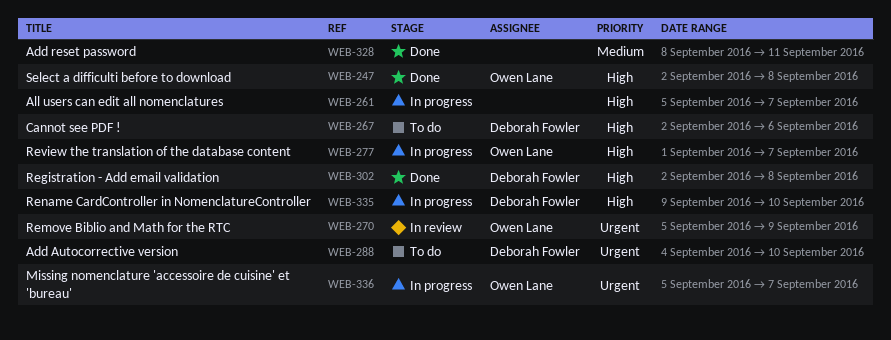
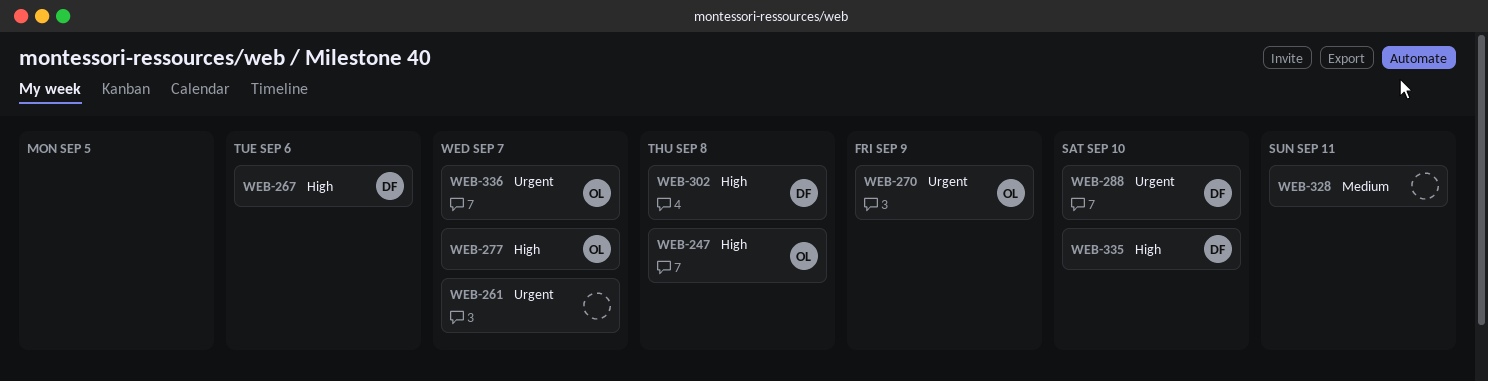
WEB-261, priority: High -> Urgent

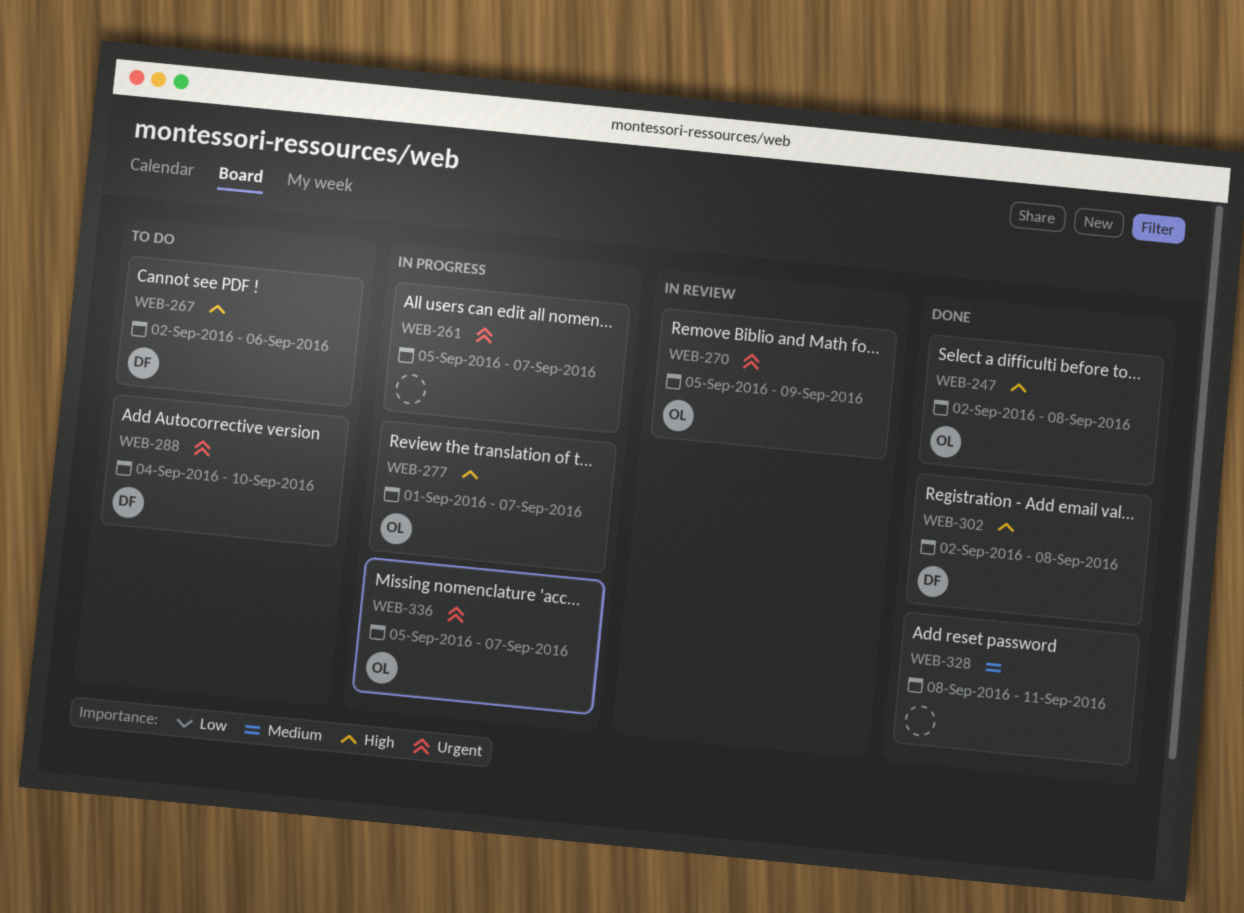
WEB-335: present -> none

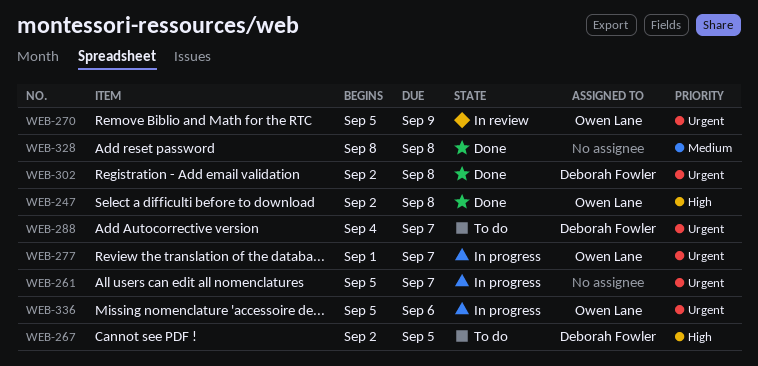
WEB-267, due: Sep 6 -> Sep 5
WEB-277, priority: High -> Urgent
WEB-288, due: Sep 10 -> Sep 7
WEB-302, priority: High -> Urgent
WEB-328, due: Sep 11 -> Sep 8
WEB-336, due: Sep 7 -> Sep 6

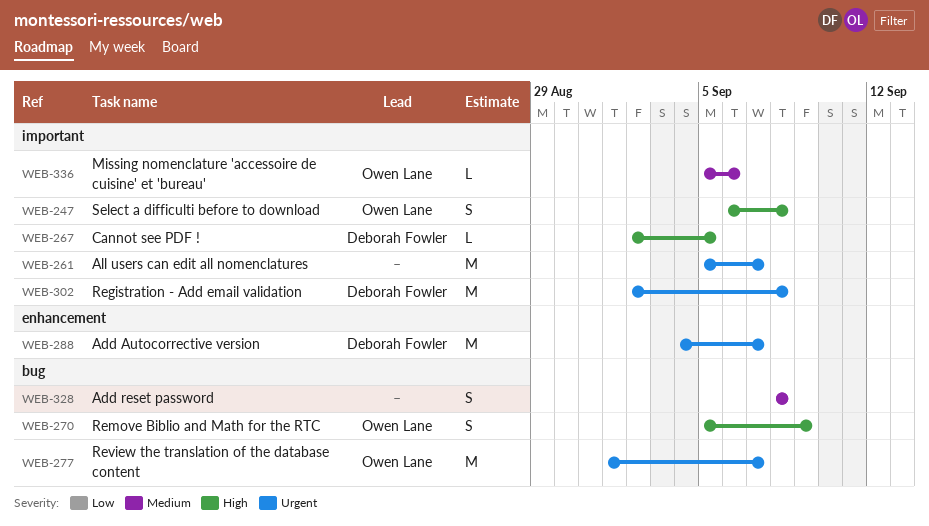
WEB-247, start: Sep 2 -> Sep 6
WEB-270, priority: Urgent -> High
WEB-336, priority: Urgent -> Medium

